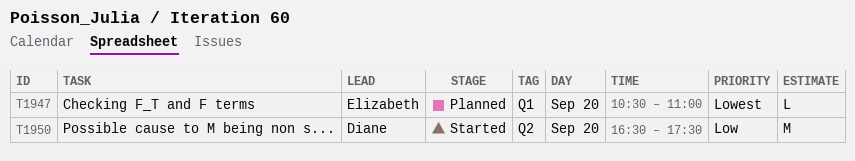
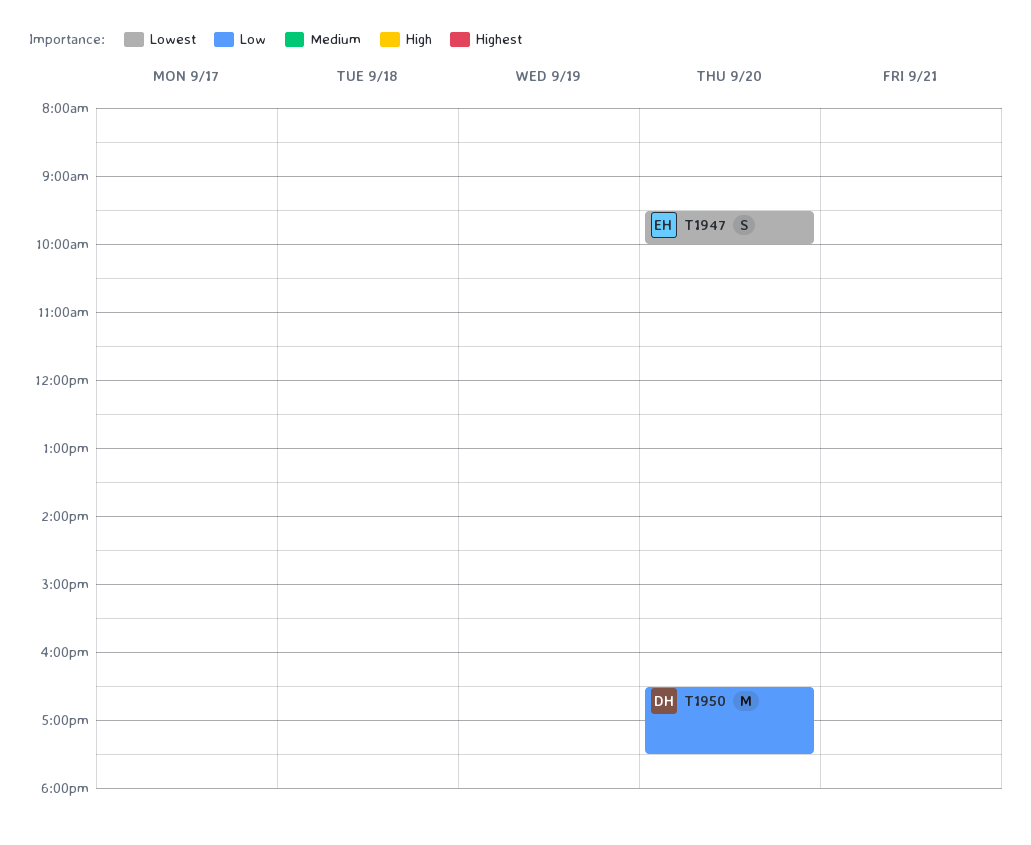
T1947, estimate: L -> S
T1947, begins: 10:30 -> 09:30
T1947, ends: 11:00 -> 10:00

